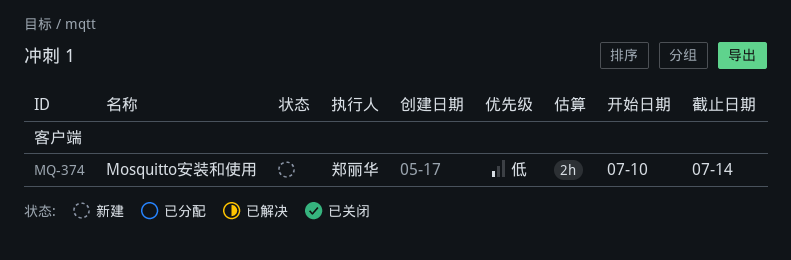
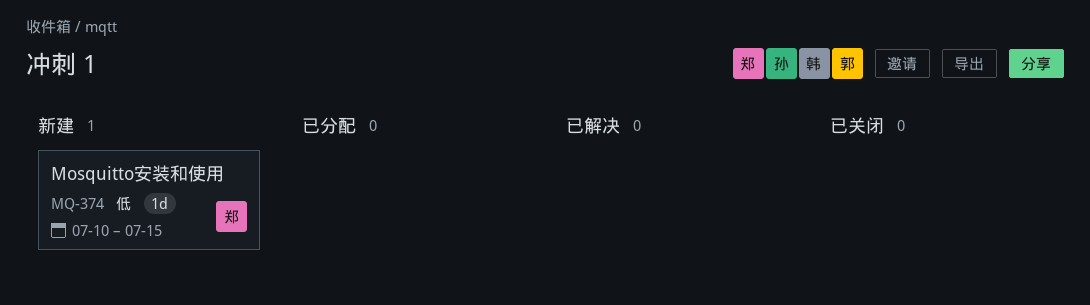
MQ-374, estimate: 2h -> 1d
MQ-374, due: Jul 14 -> Jul 15

